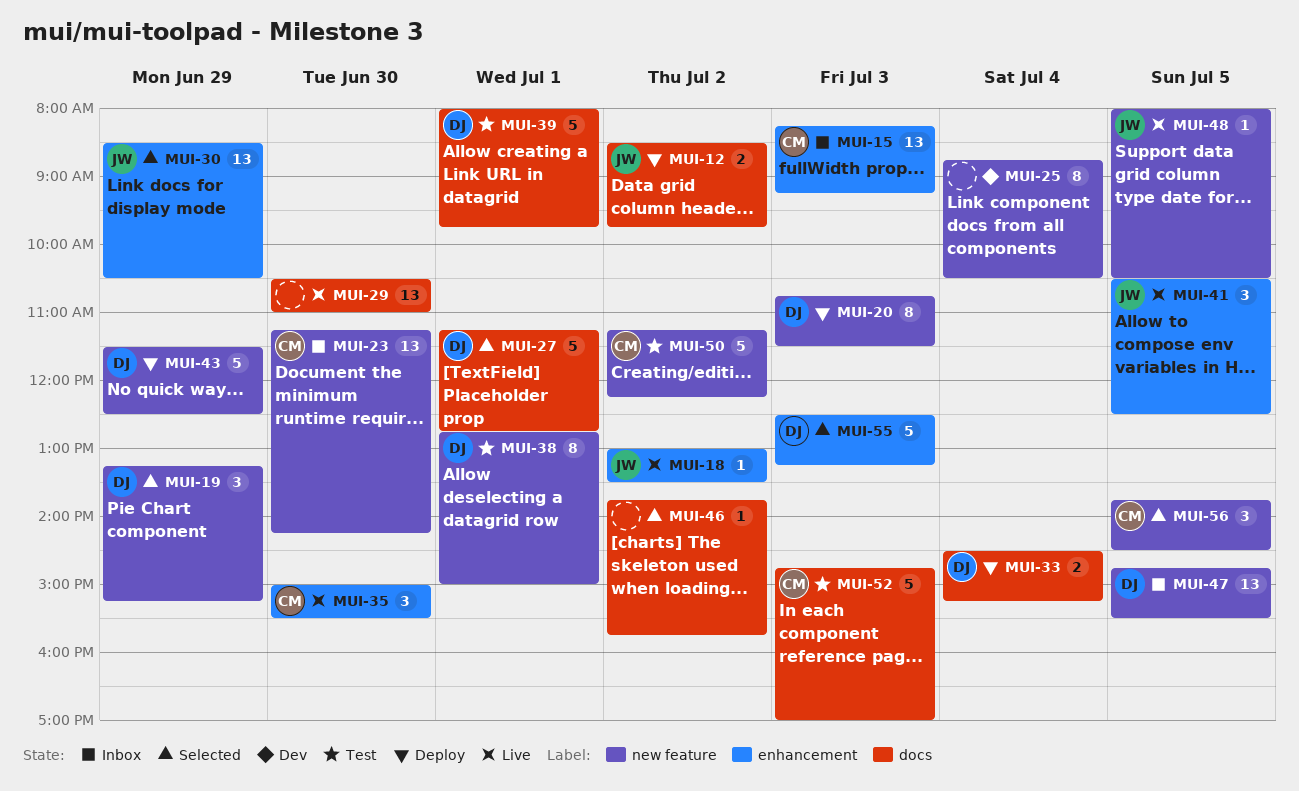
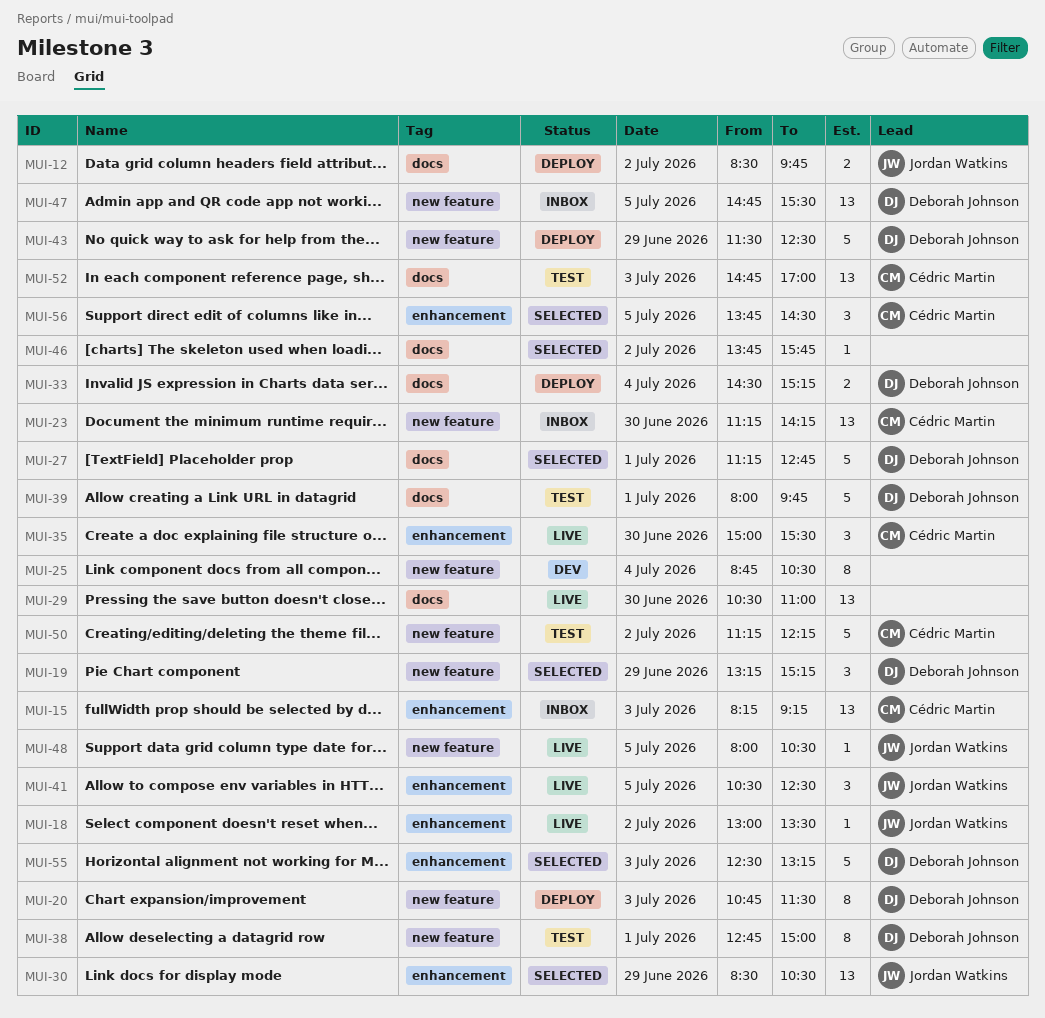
MUI-52, estimate: 5 -> 13
MUI-56, label: new feature -> enhancement

